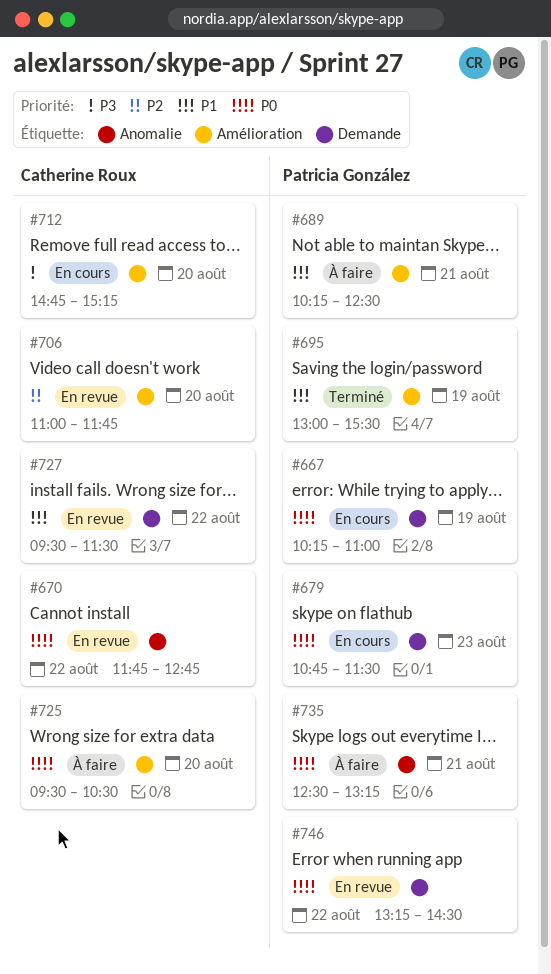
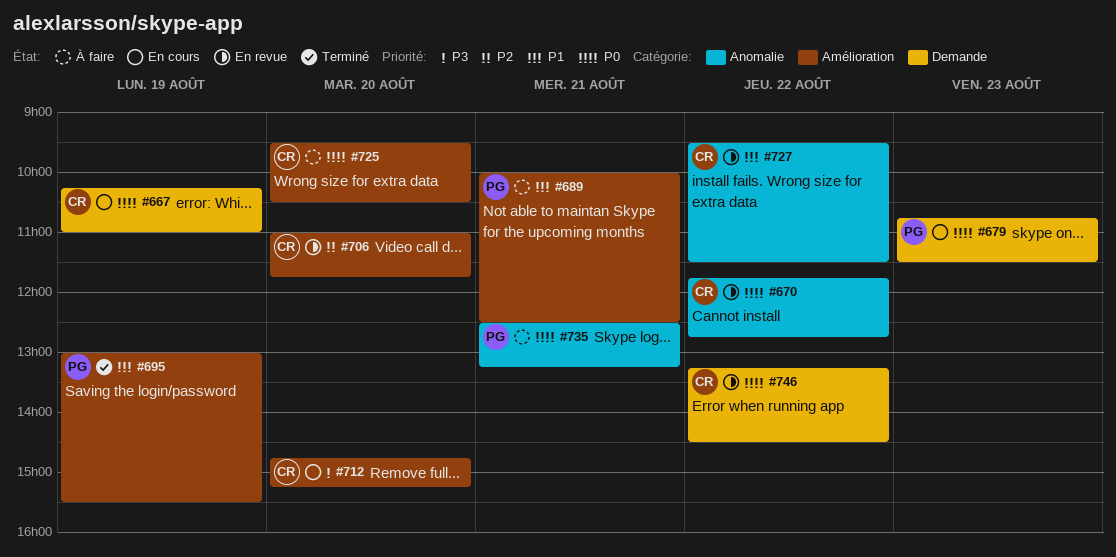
#667, owner: Patricia González -> Catherine Roux
#689, begins: 10:15 -> 10:00
#727, label: Demande -> Anomalie
#746, owner: Patricia González -> Catherine Roux

